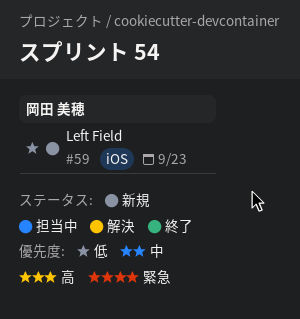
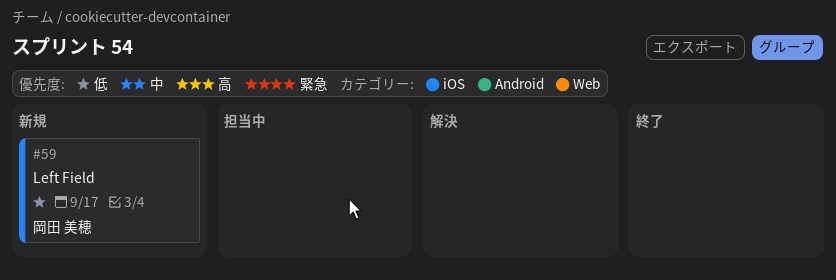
#59, due: Sep 23 -> Sep 17

